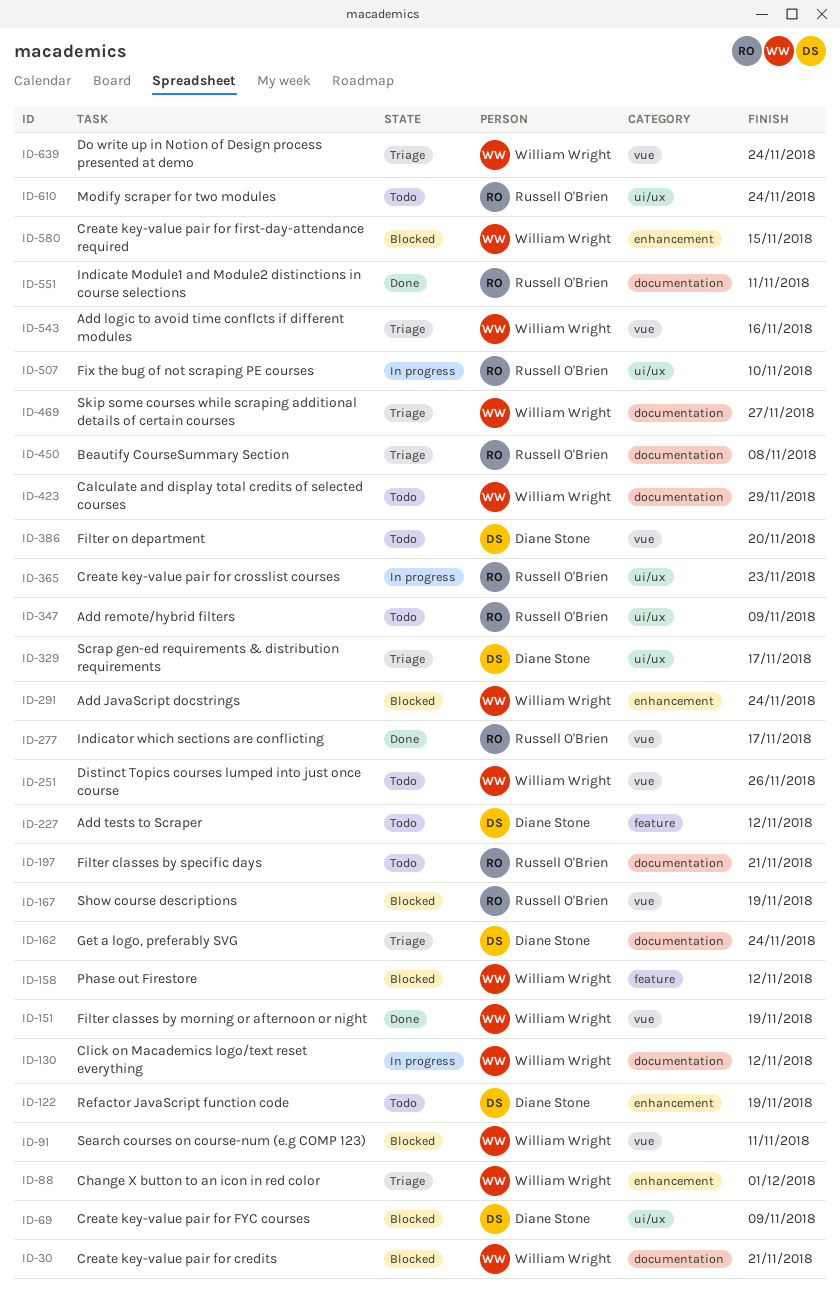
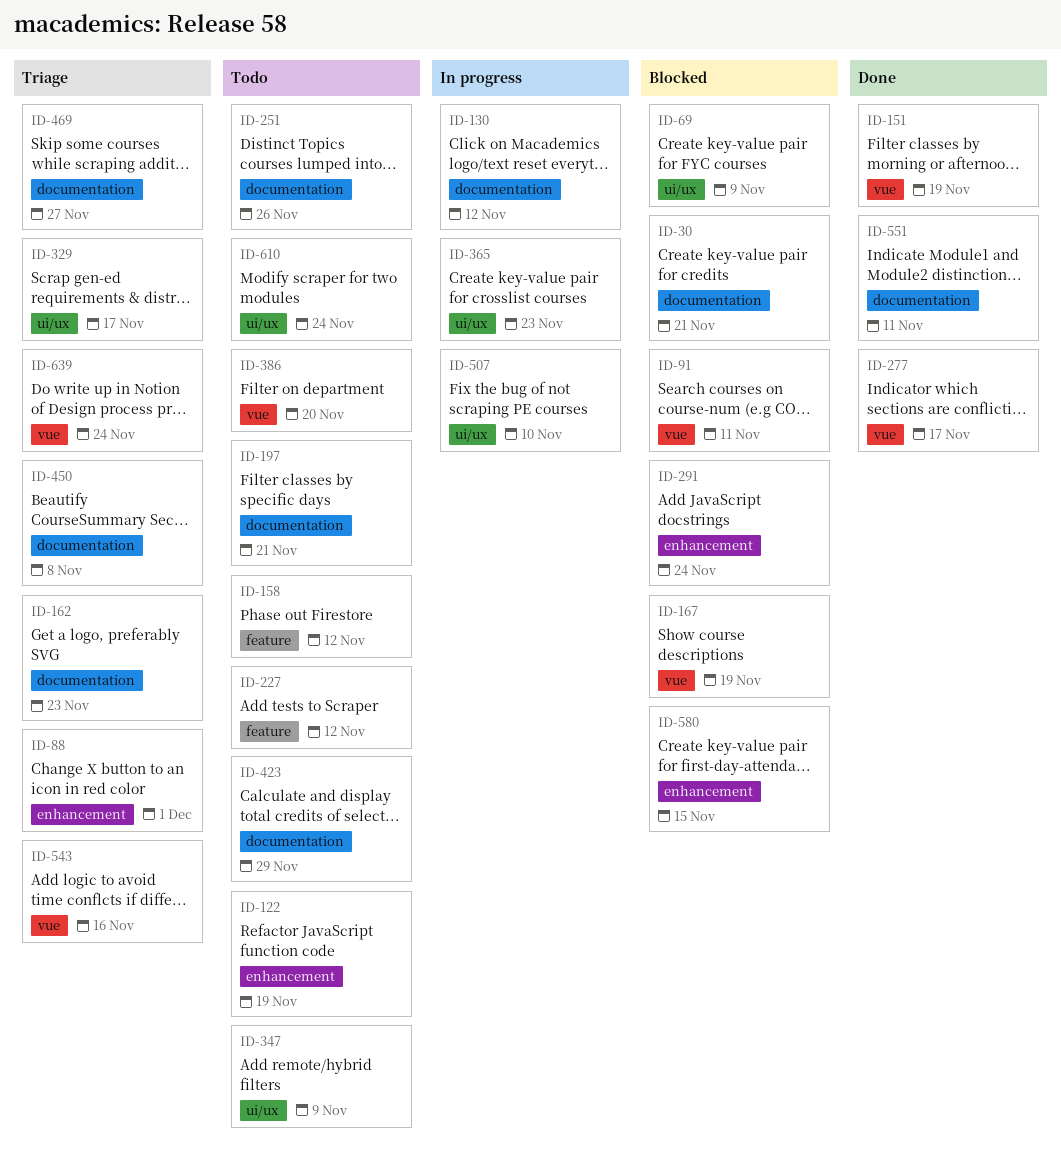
ID-158, status: Blocked -> Todo
ID-162, due: Nov 24 -> Nov 23
ID-251, label: vue -> documentation

